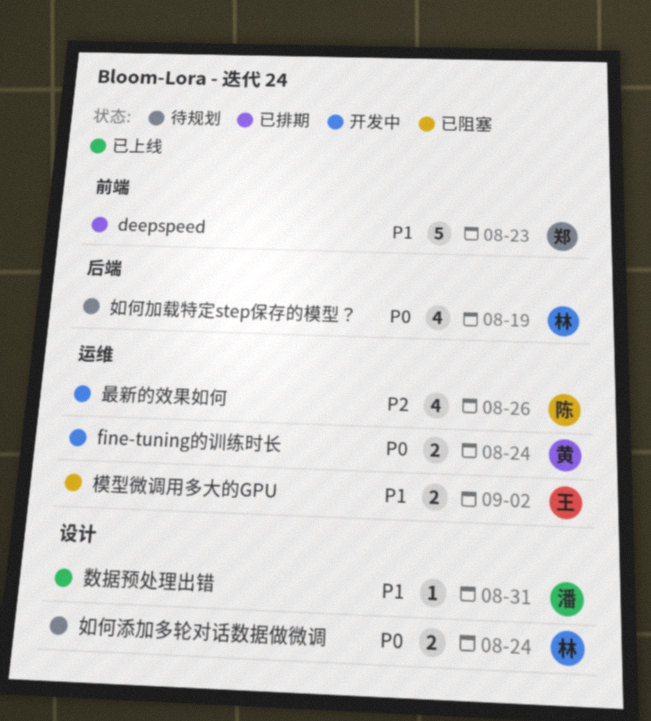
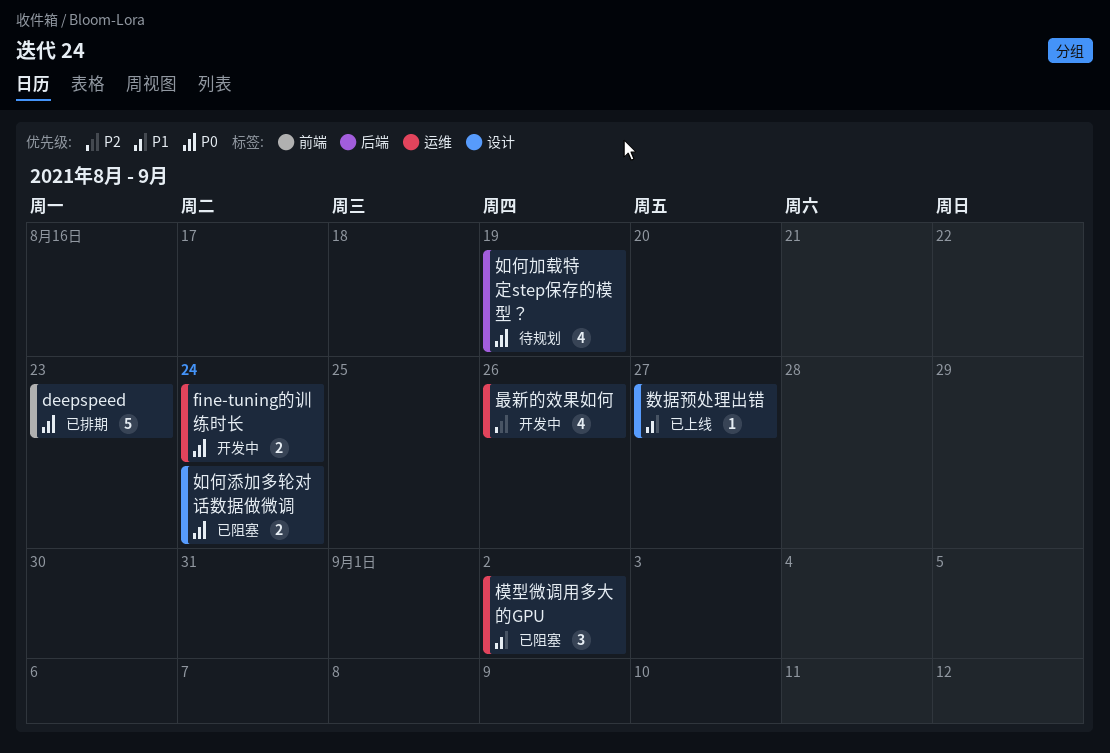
deepspeed, priority: P1 -> P0
如何添加多轮对话数据做微调, status: 待规划 -> 已阻塞
数据预处理出错, due: Aug 31 -> Aug 27
模型微调用多大的GPU, estimate: 2 -> 3

